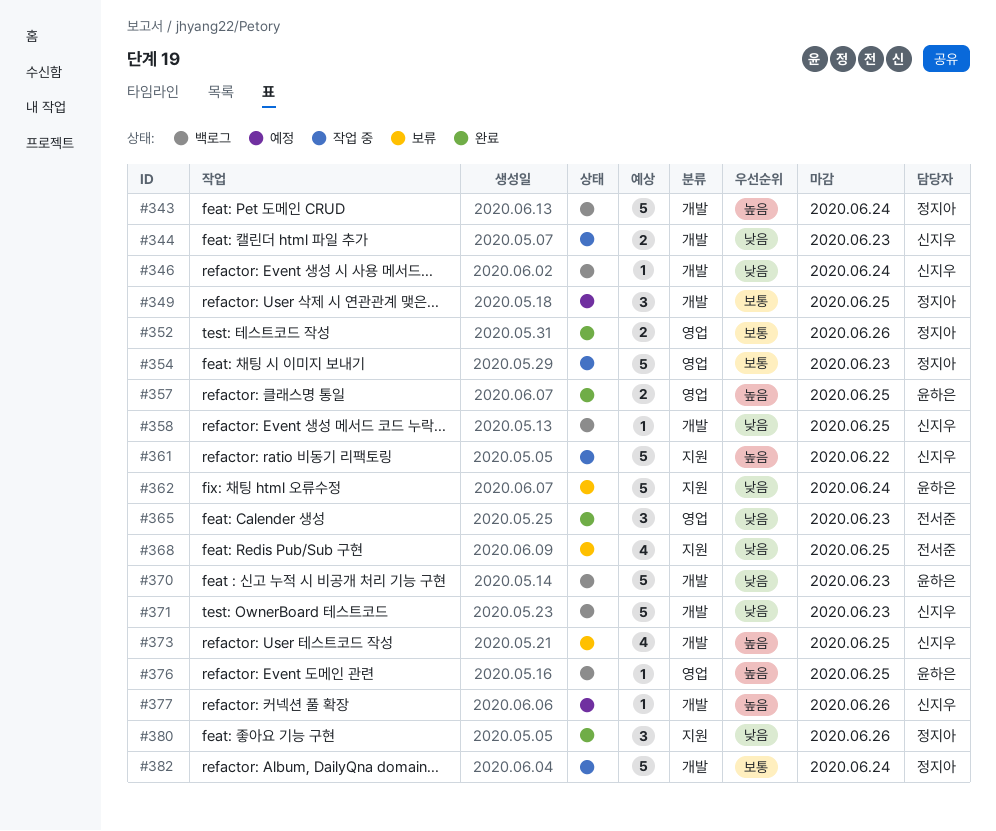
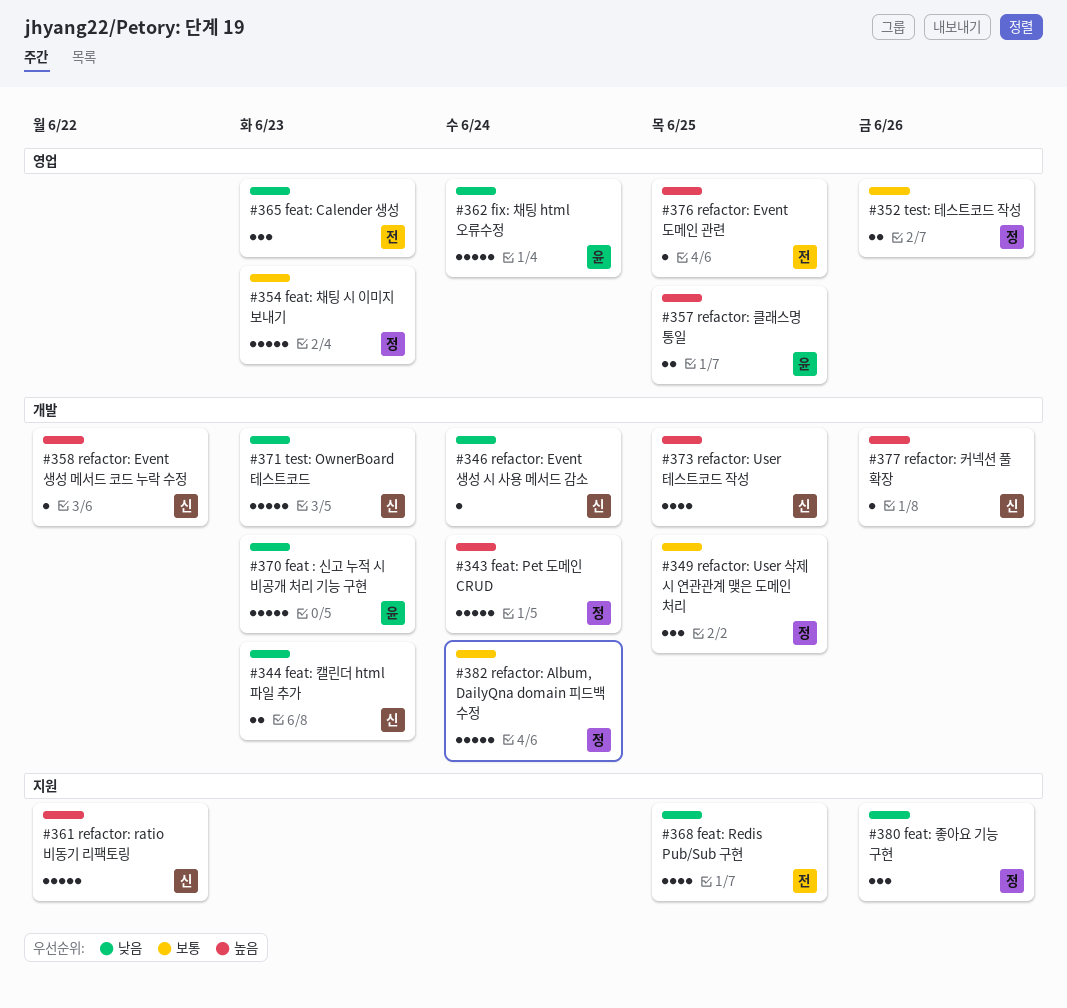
#358, priority: 낮음 -> 높음
#358, due: Jun 25 -> Jun 22
#362, label: 지원 -> 영업
#376, owner: 윤하은 -> 전서준

